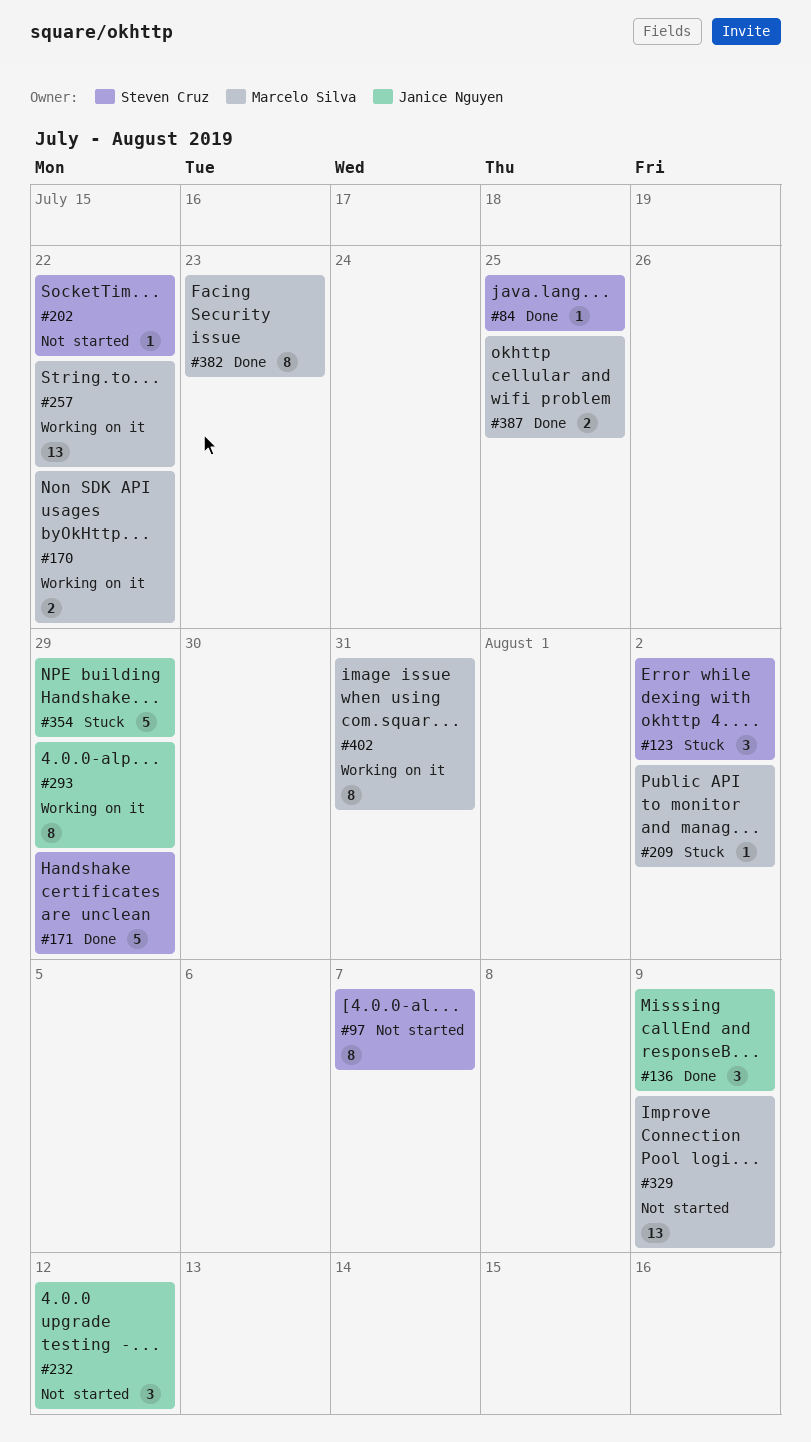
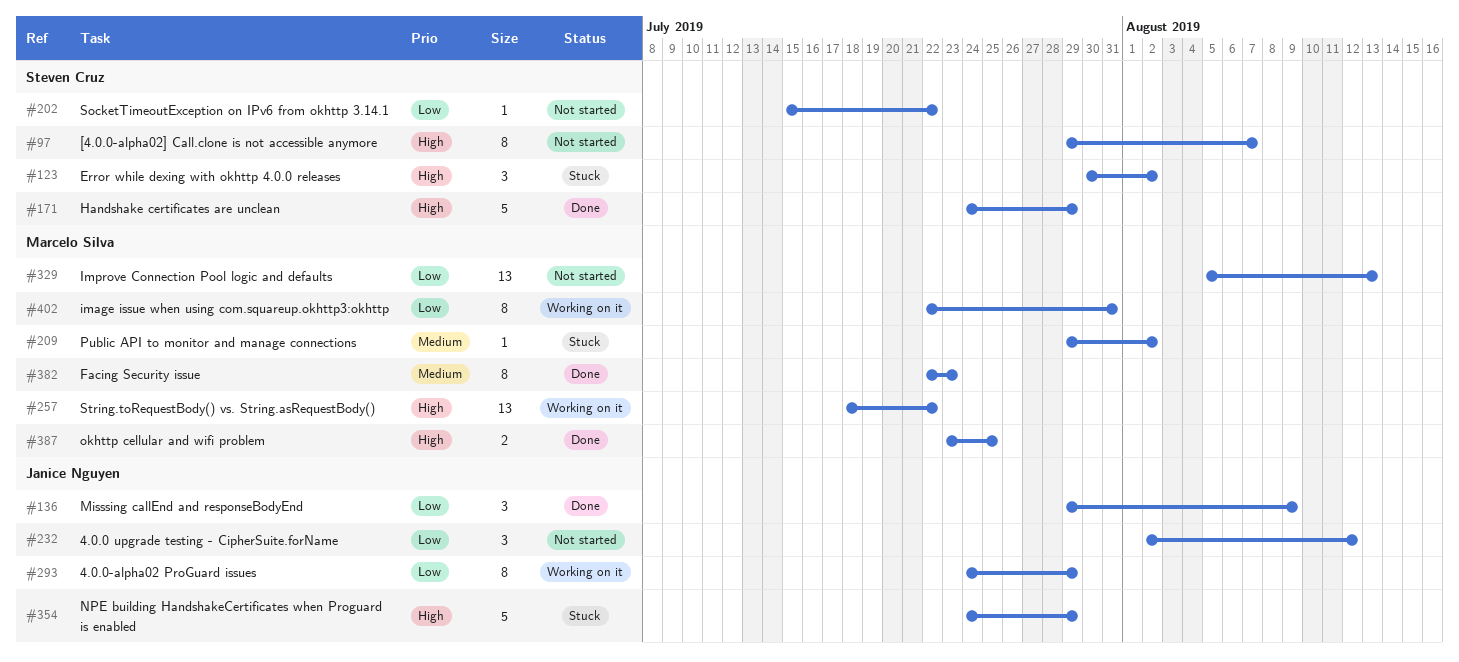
#84: present -> none
#170: present -> none
#329, due: Aug 9 -> Aug 13

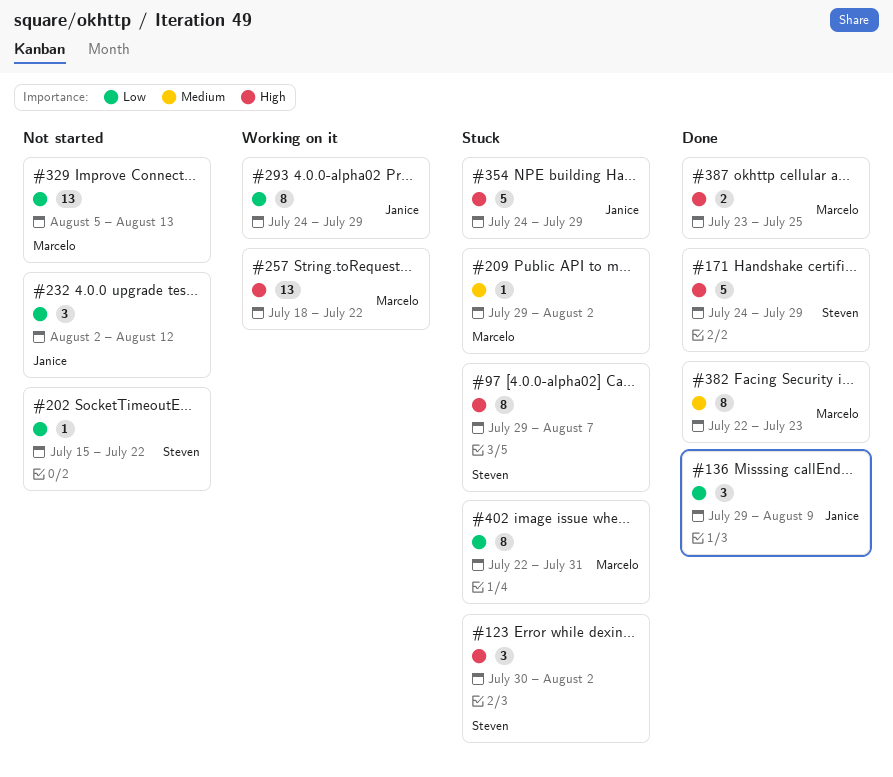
#97, status: Not started -> Stuck
#402, status: Working on it -> Stuck

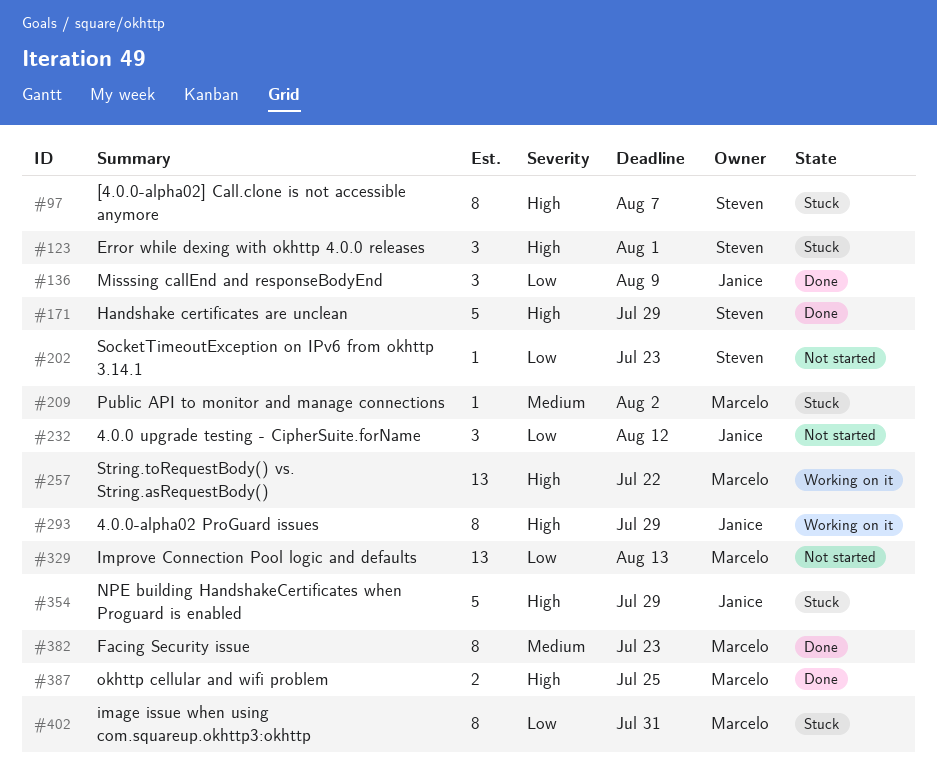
#123, due: Aug 2 -> Aug 1
#202, due: Jul 22 -> Jul 23
#293, priority: Low -> High

